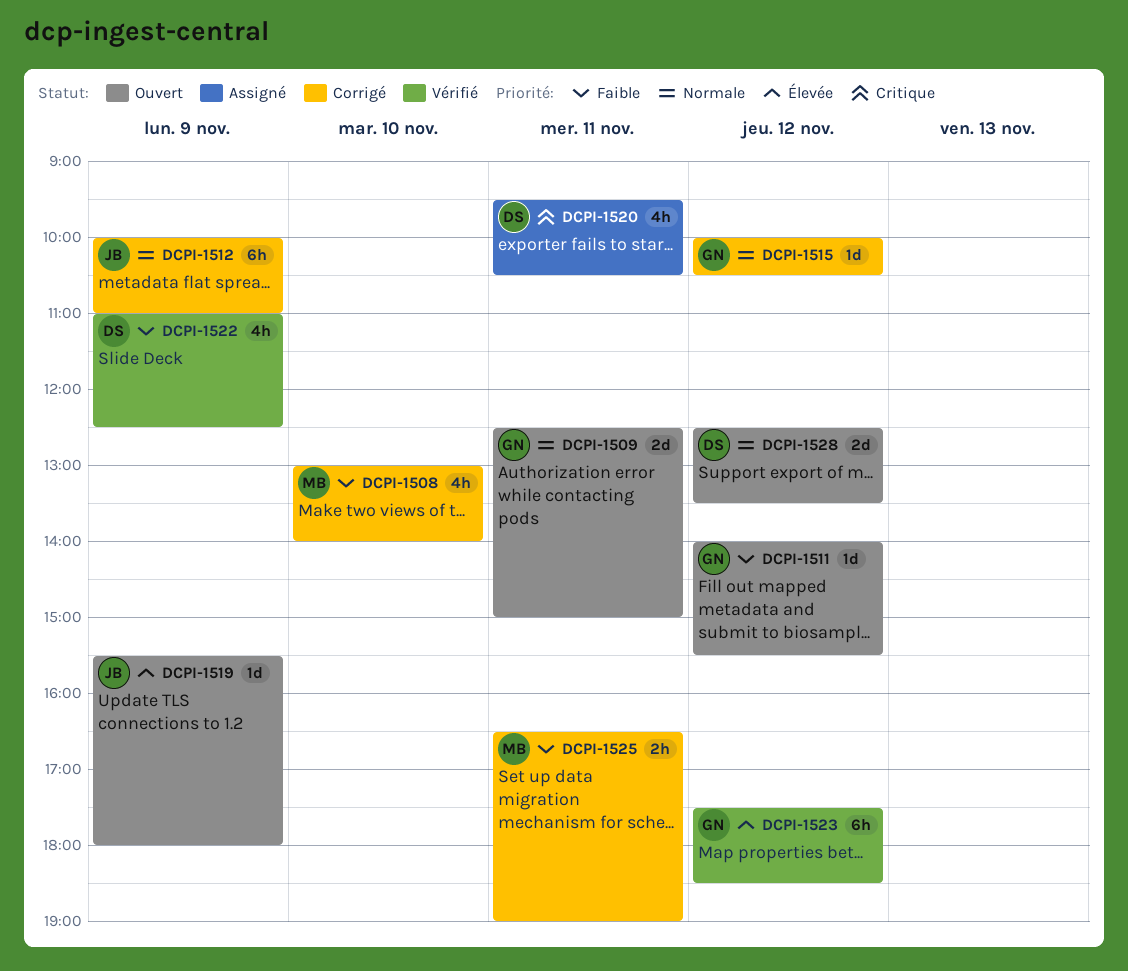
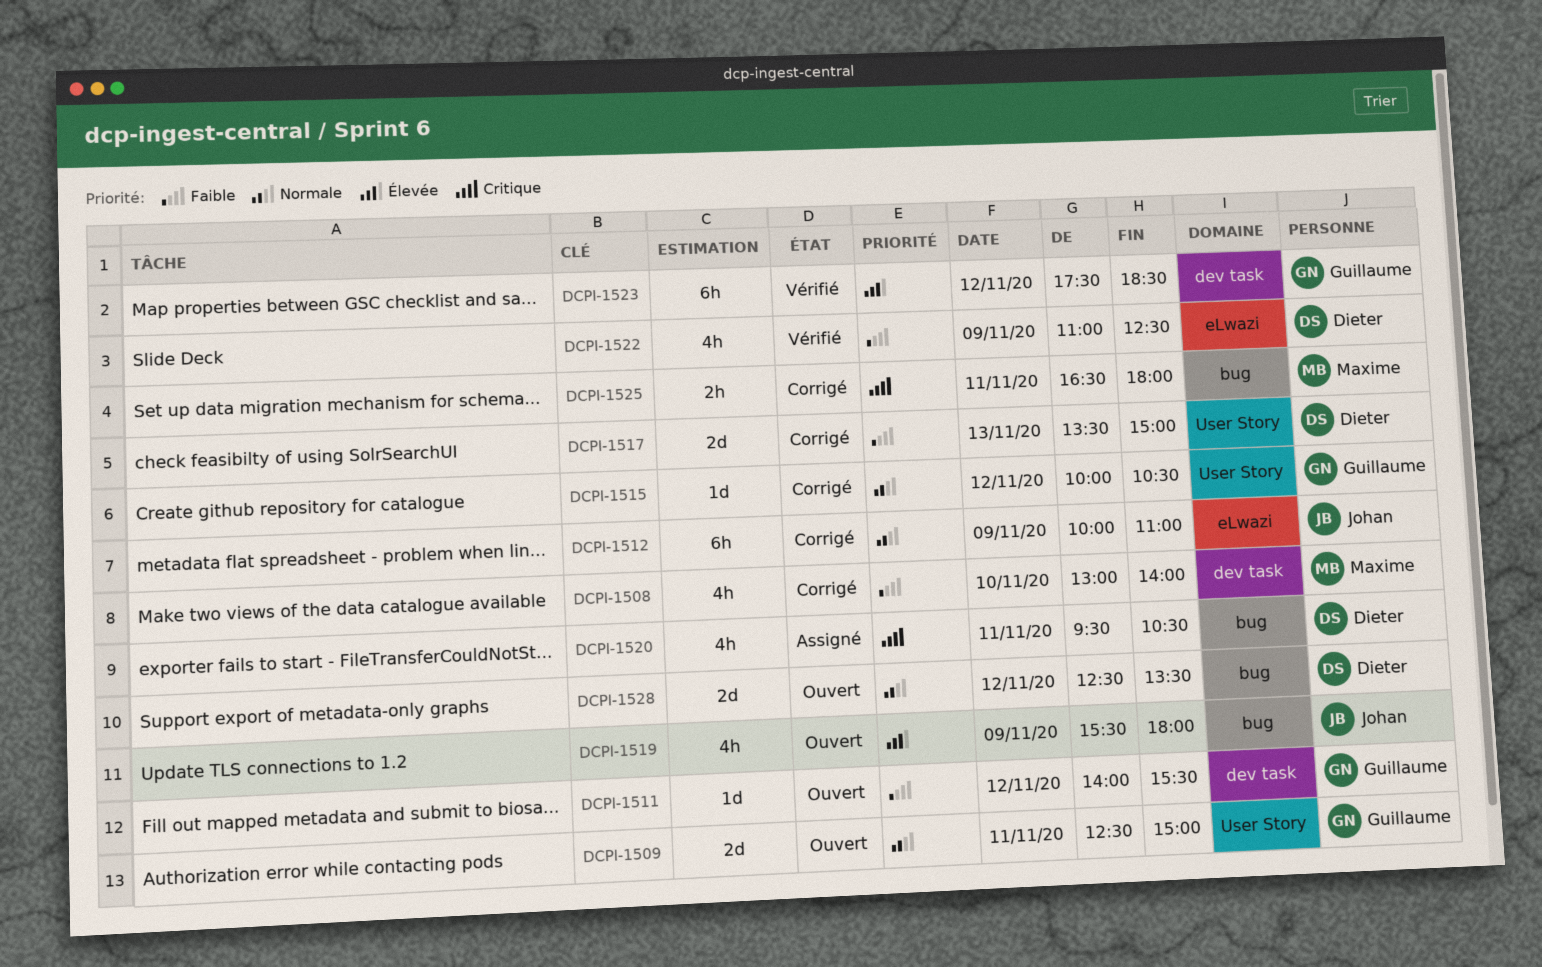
DCPI-1517: none -> present
DCPI-1519, estimate: 1d -> 4h
DCPI-1525, priority: Faible -> Critique
DCPI-1525, ends: 19:00 -> 18:00

